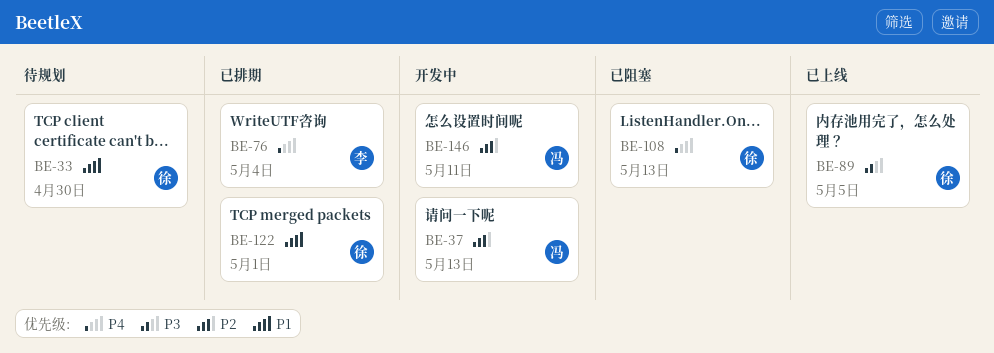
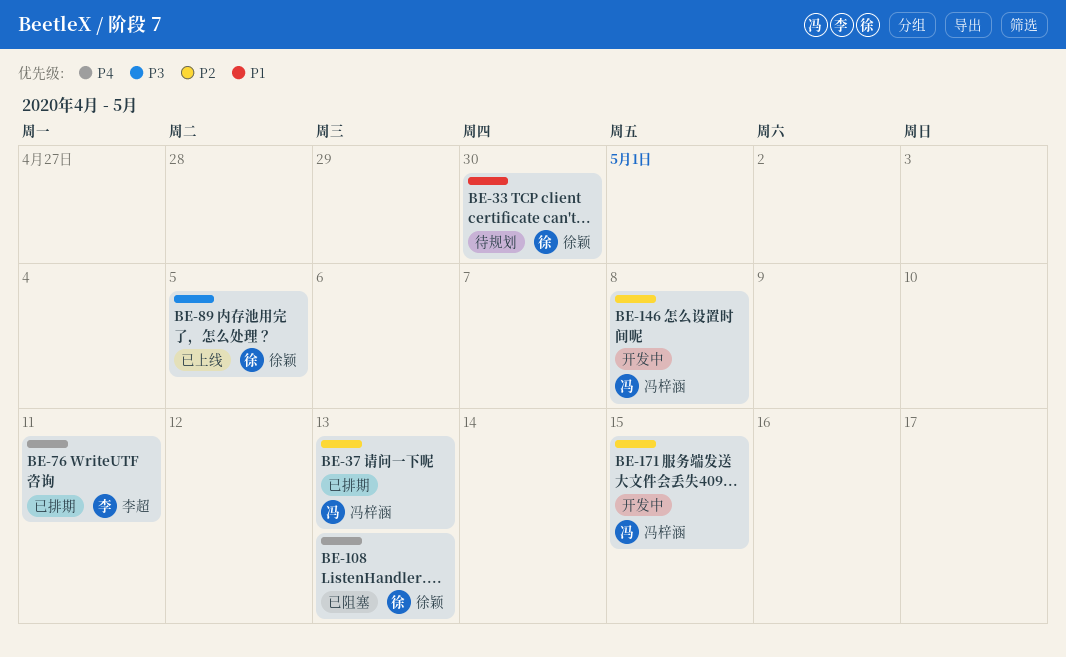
BE-37, status: 开发中 -> 已排期
BE-76, due: May 4 -> May 11
BE-122: present -> none
BE-146, due: May 11 -> May 8
BE-171: none -> present

